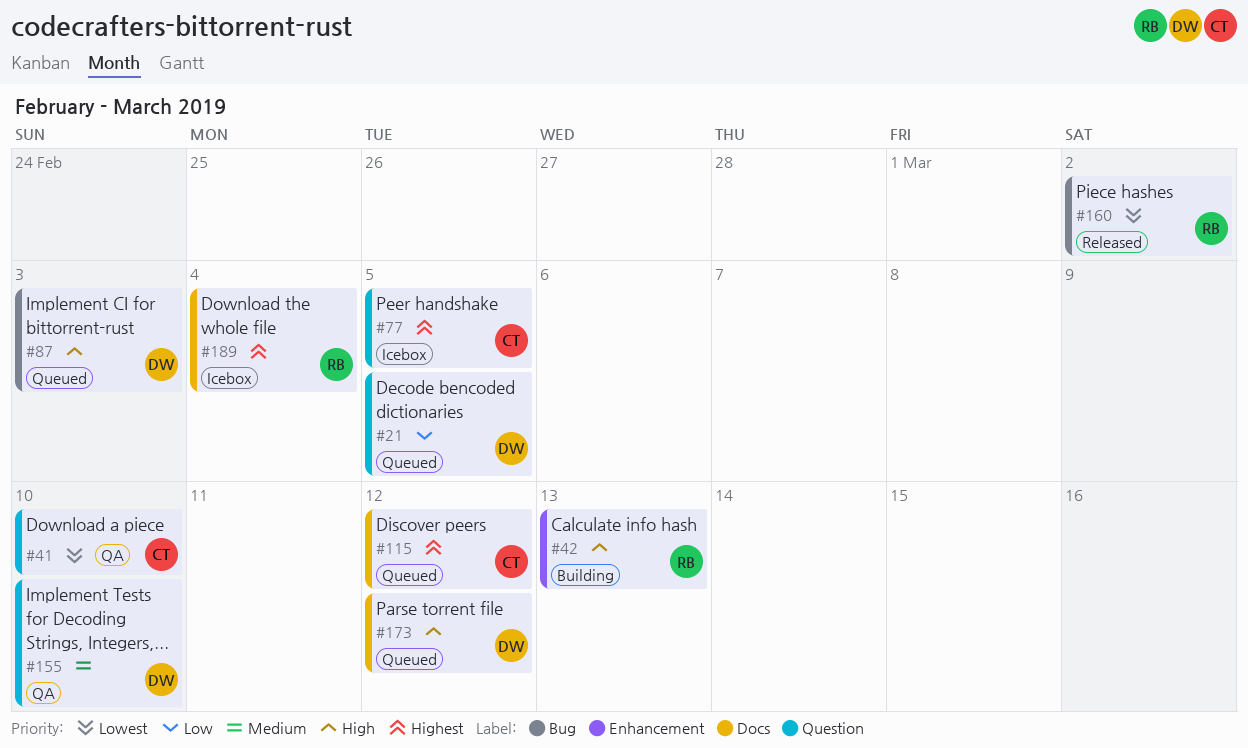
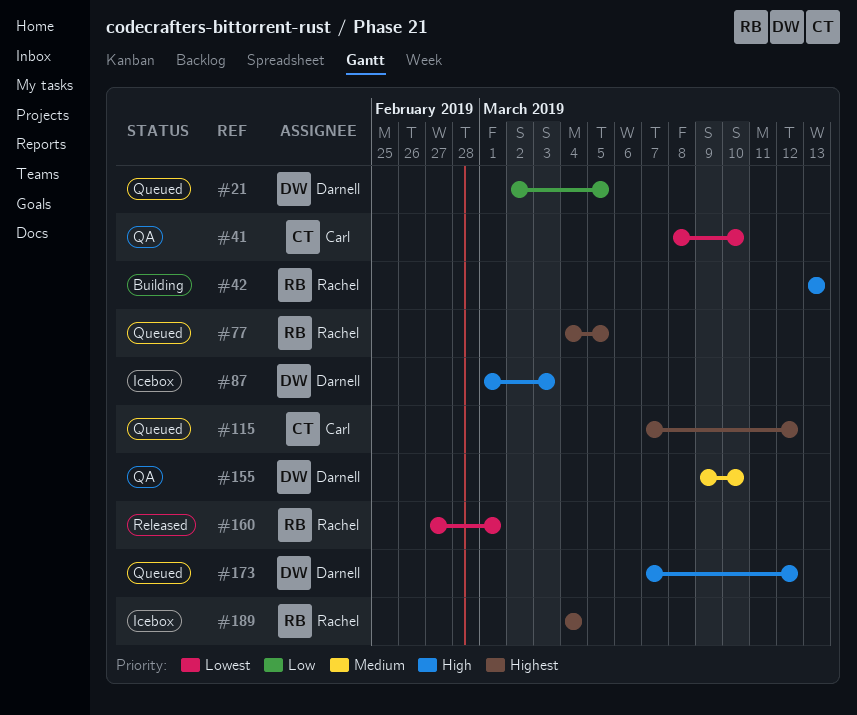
#77, status: Icebox -> Queued
#77, owner: Carl -> Rachel
#87, status: Queued -> Icebox
#160, due: Mar 2 -> Mar 1

